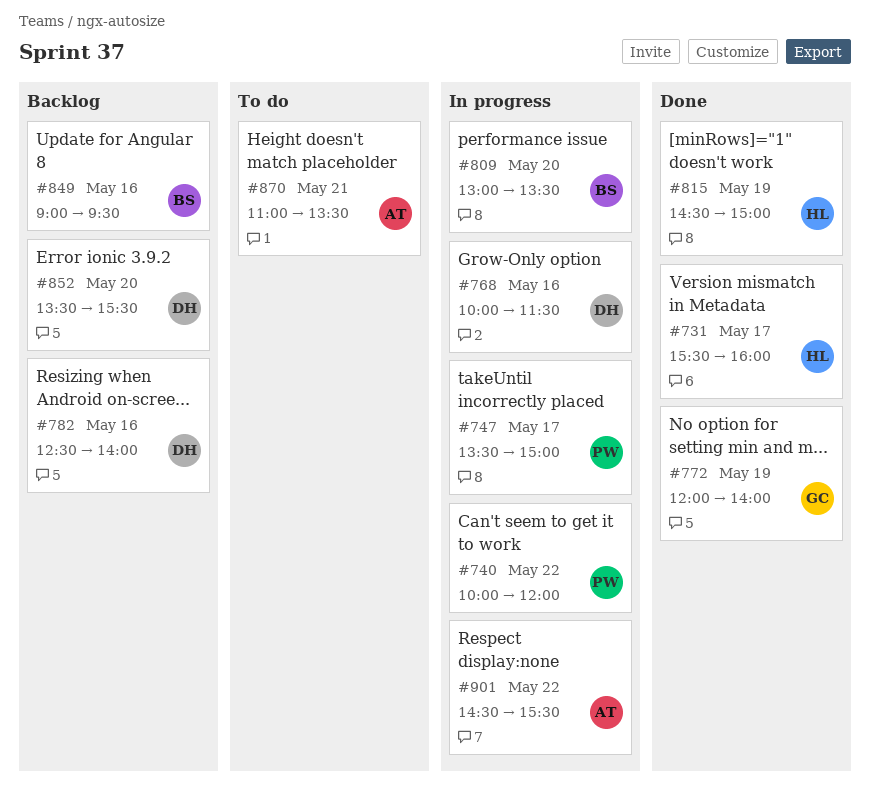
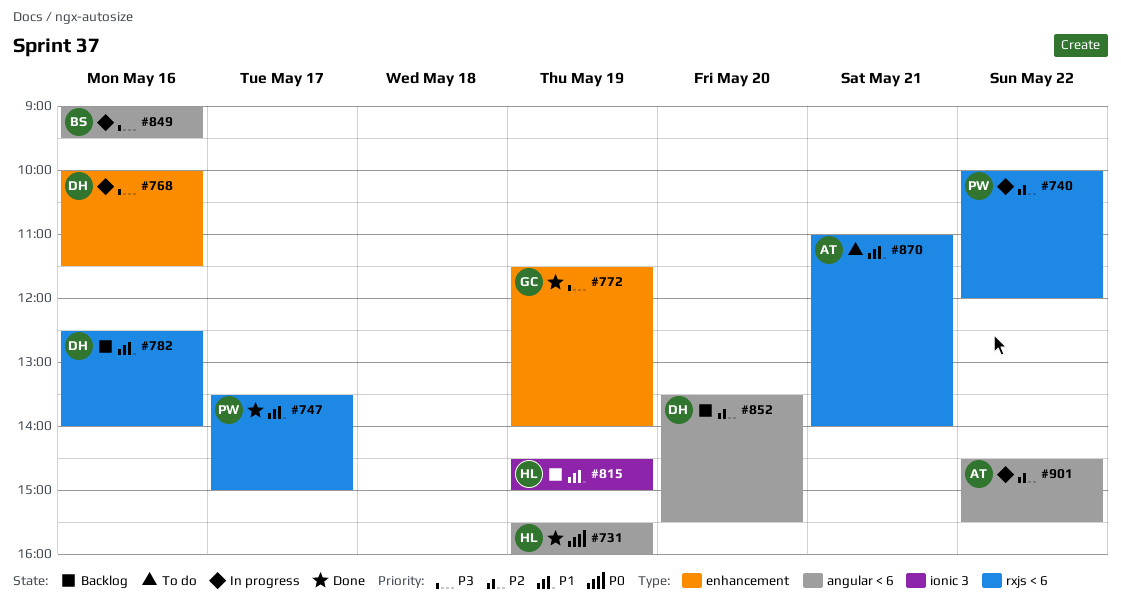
#731, day: May 17 -> May 19
#747, status: In progress -> Done
#772, begins: 12:00 -> 11:30
#809: present -> none
#815, status: Done -> Backlog
#849, status: Backlog -> In progress
#870, ends: 13:30 -> 14:00

